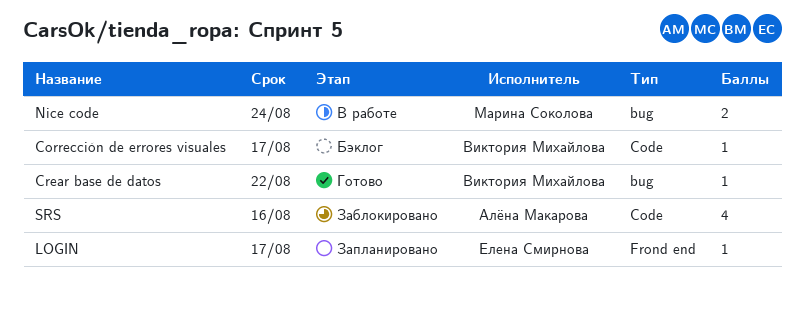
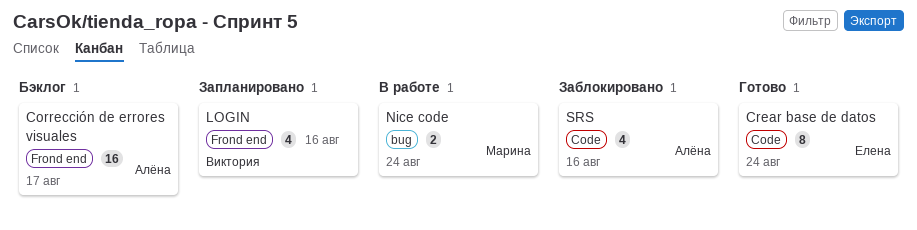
Corrección de errores visuales, owner: Виктория Михайлова -> Алёна Макарова
Corrección de errores visuales, label: Code -> Frond end
Corrección de errores visuales, estimate: 1 -> 16
Crear base de datos, owner: Виктория Михайлова -> Елена Смирнова
Crear base de datos, label: bug -> Code
Crear base de datos, estimate: 1 -> 8
Crear base de datos, due: Aug 22 -> Aug 24
LOGIN, owner: Елена Смирнова -> Виктория Михайлова
LOGIN, estimate: 1 -> 4
LOGIN, due: Aug 17 -> Aug 16

